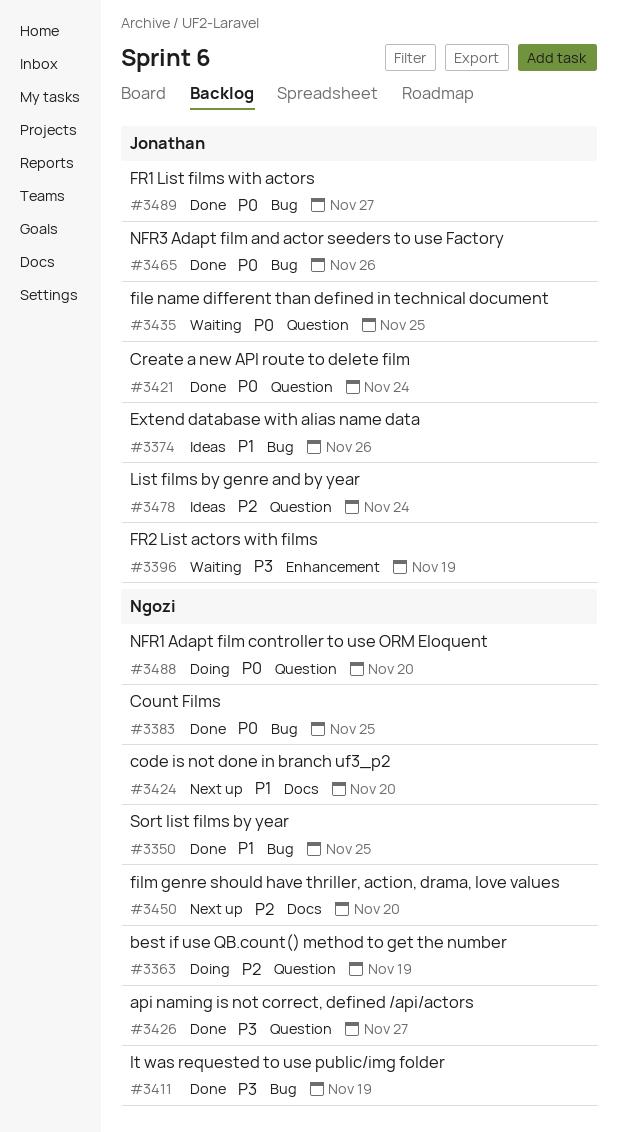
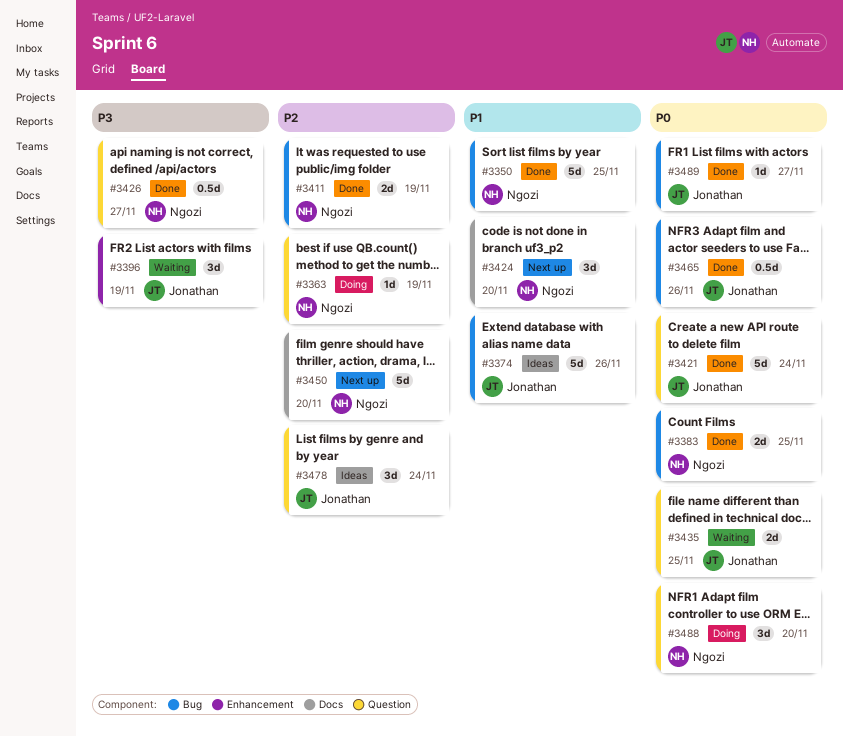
#3411, priority: P3 -> P2

